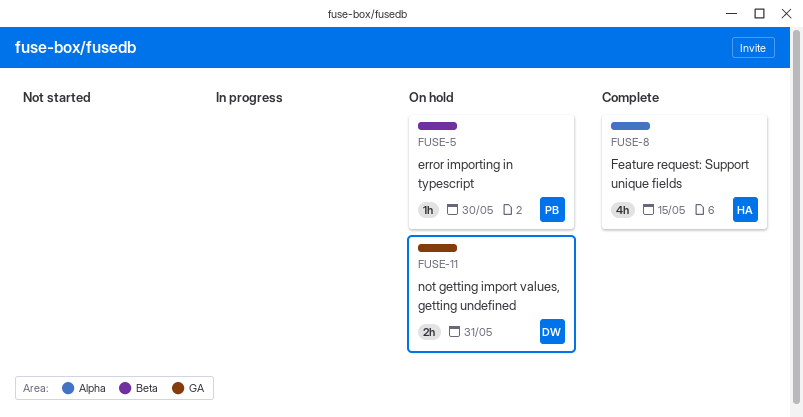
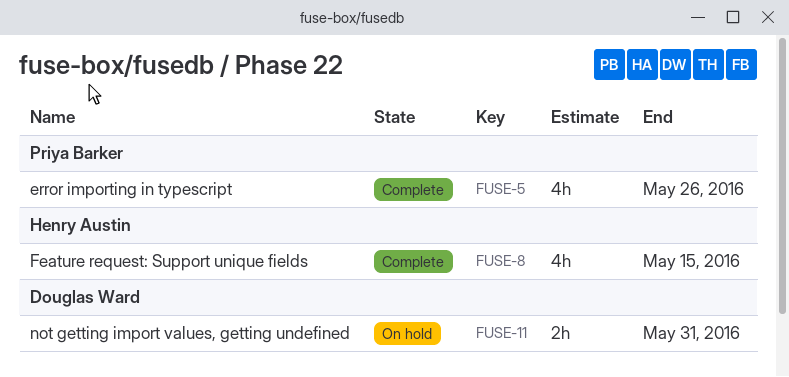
FUSE-5, status: On hold -> Complete
FUSE-5, estimate: 1h -> 4h
FUSE-5, due: May 30 -> May 26

